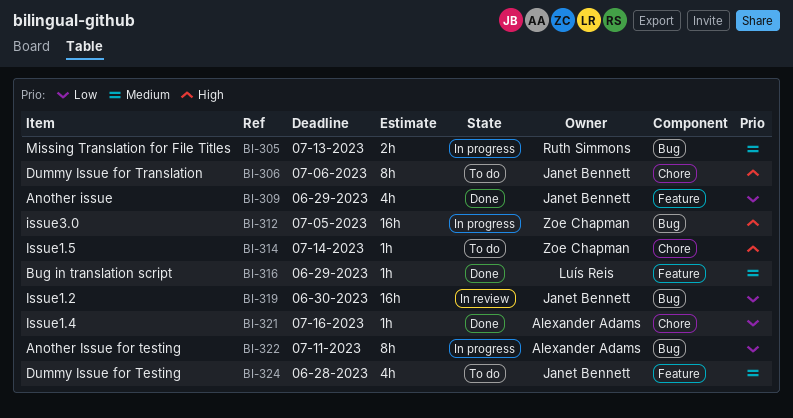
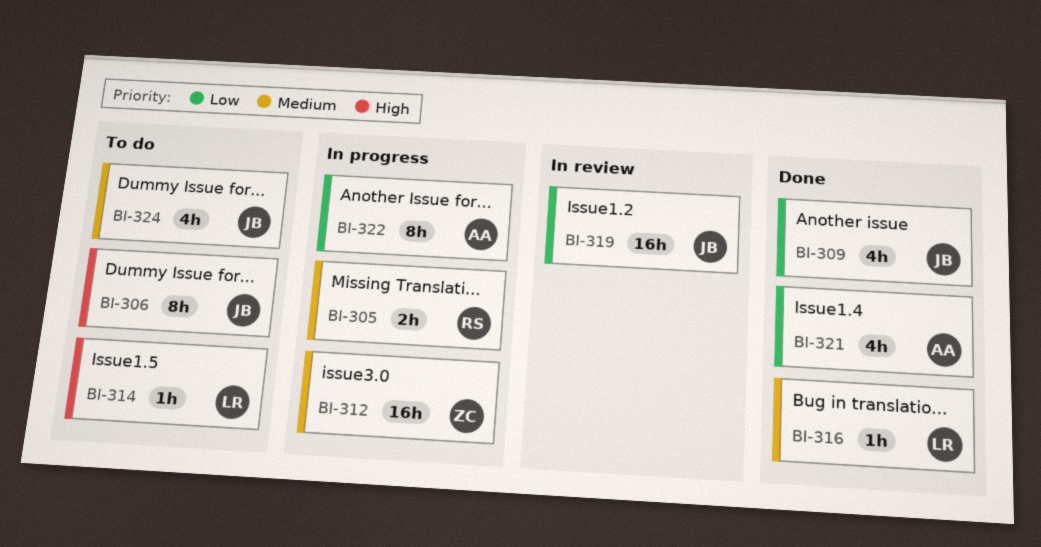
BI-312, priority: High -> Medium
BI-314, owner: Zoe Chapman -> Luís Reis
BI-321, estimate: 1h -> 4h

